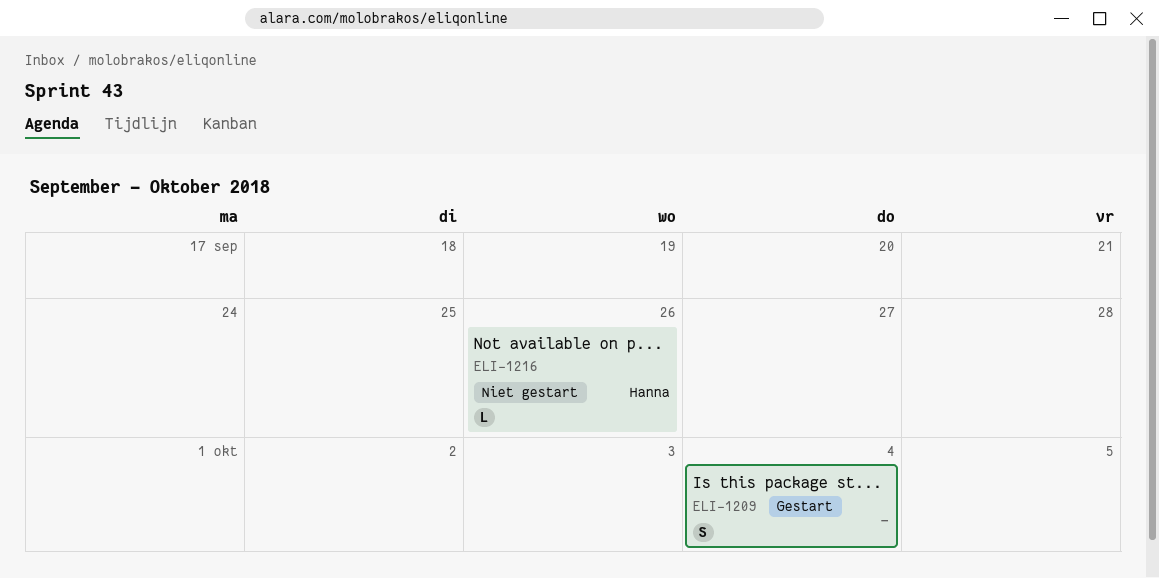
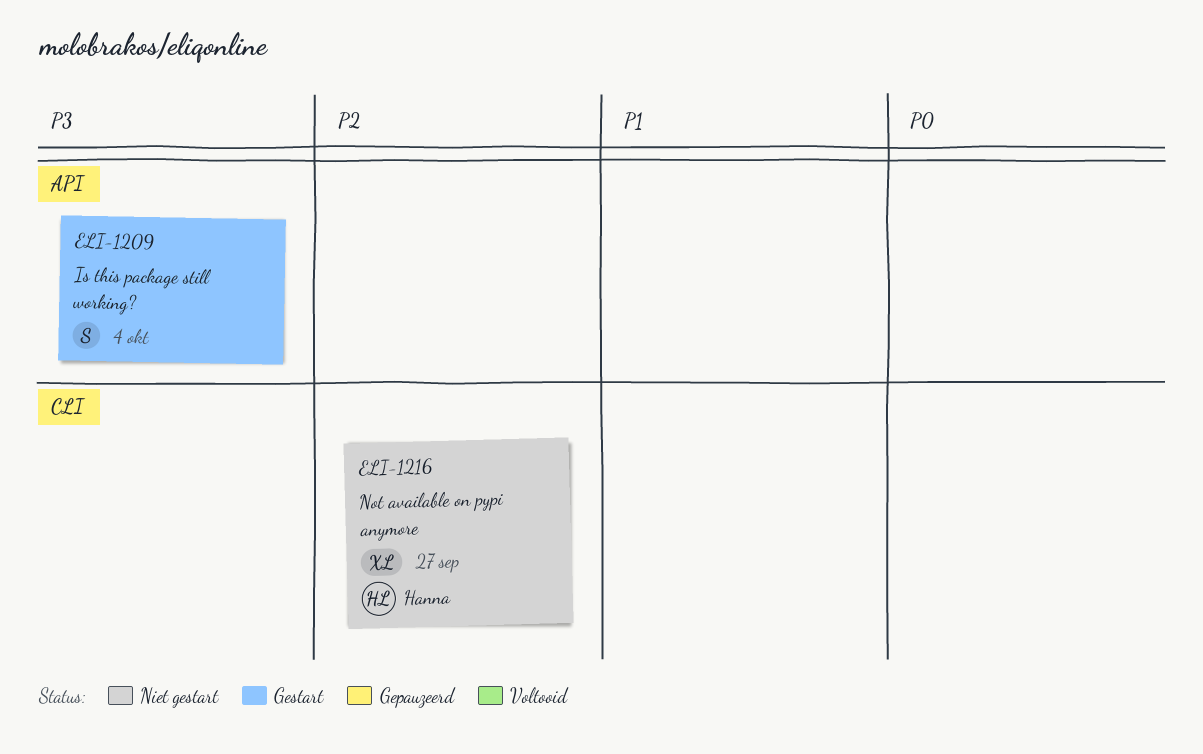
ELI-1216, estimate: L -> XL
ELI-1216, due: Sep 26 -> Sep 27

